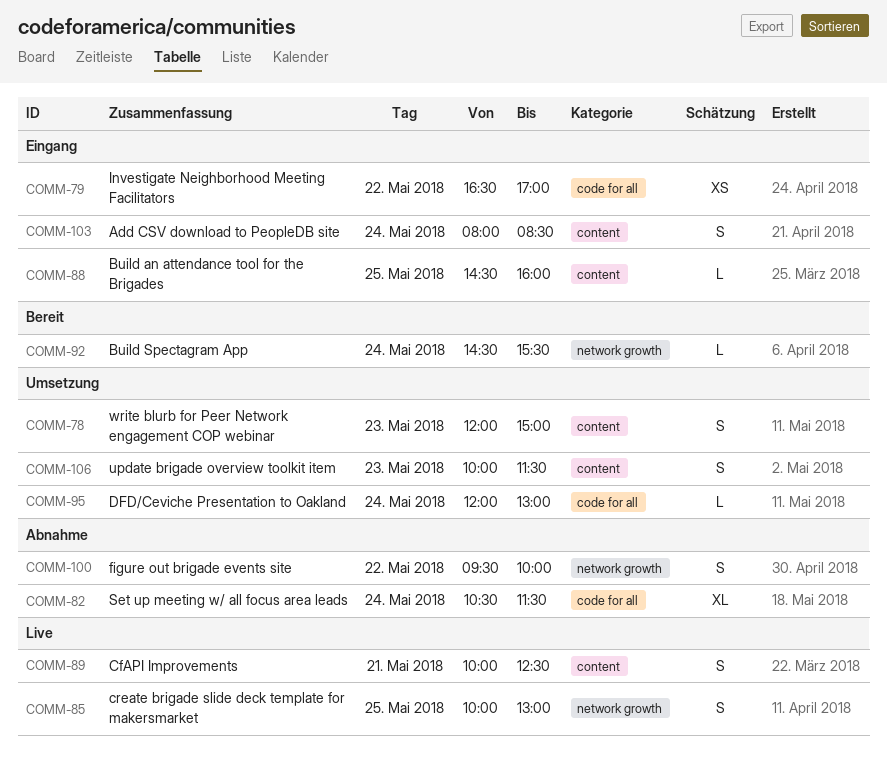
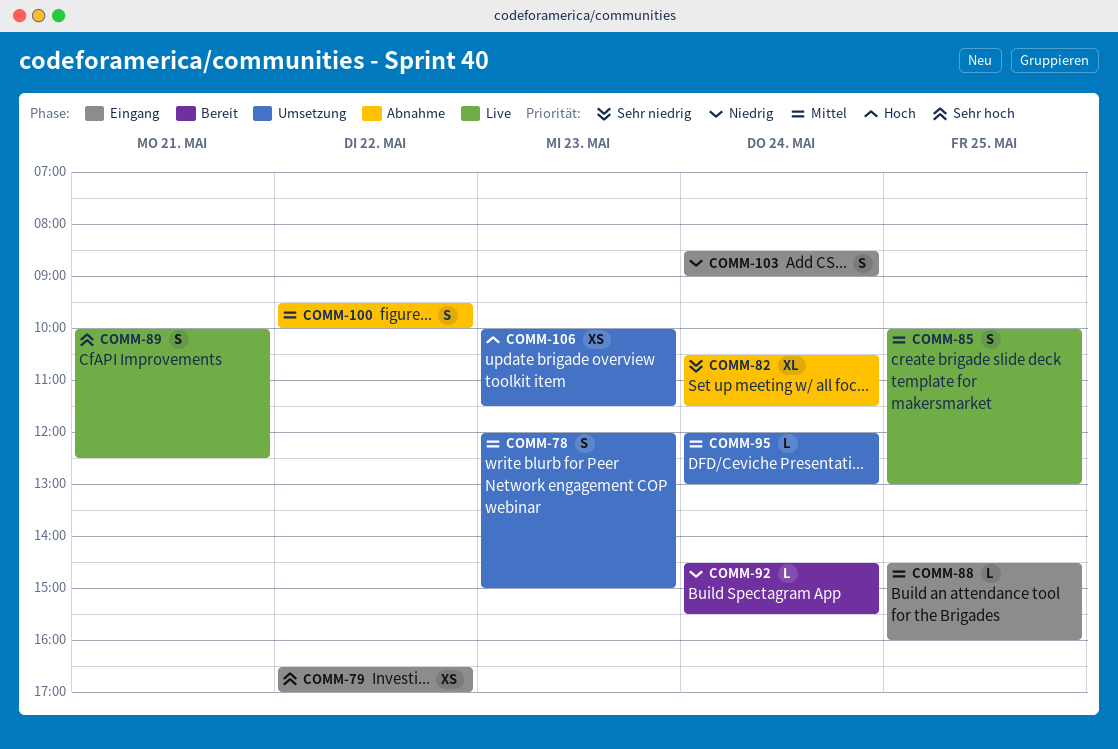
COMM-103, begins: 08:00 -> 08:30
COMM-103, ends: 08:30 -> 09:00
COMM-106, estimate: S -> XS

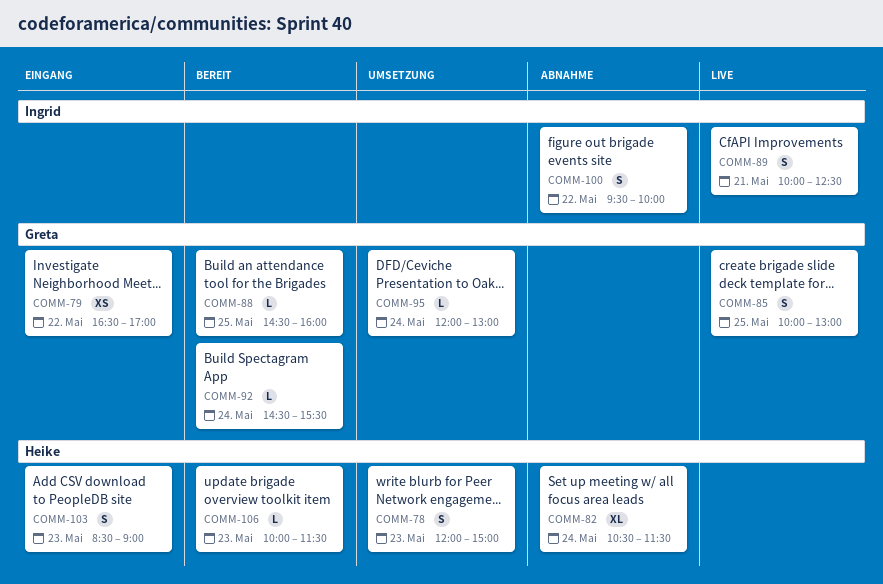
COMM-88, status: Eingang -> Bereit
COMM-103, day: May 24 -> May 23
COMM-106, status: Umsetzung -> Bereit
COMM-106, estimate: XS -> L

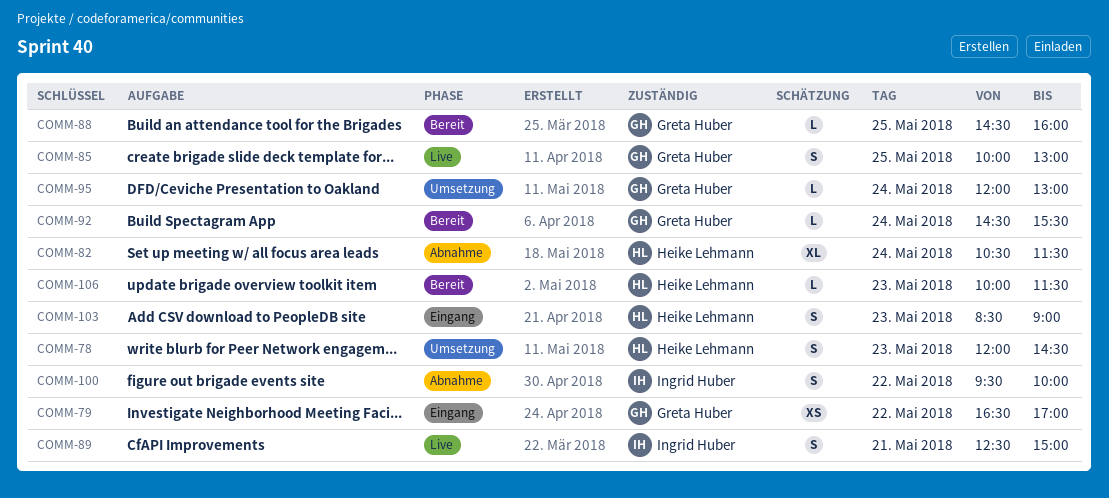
COMM-78, ends: 15:00 -> 14:30
COMM-89, begins: 10:00 -> 12:30
COMM-89, ends: 12:30 -> 15:00

